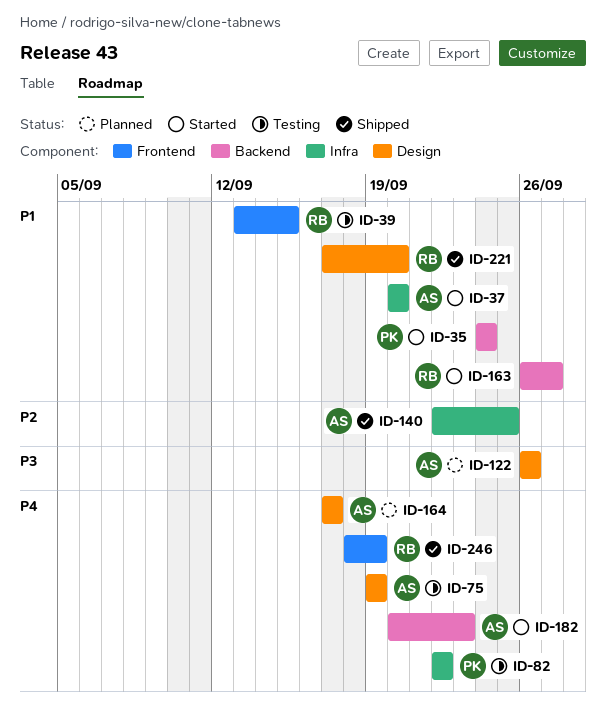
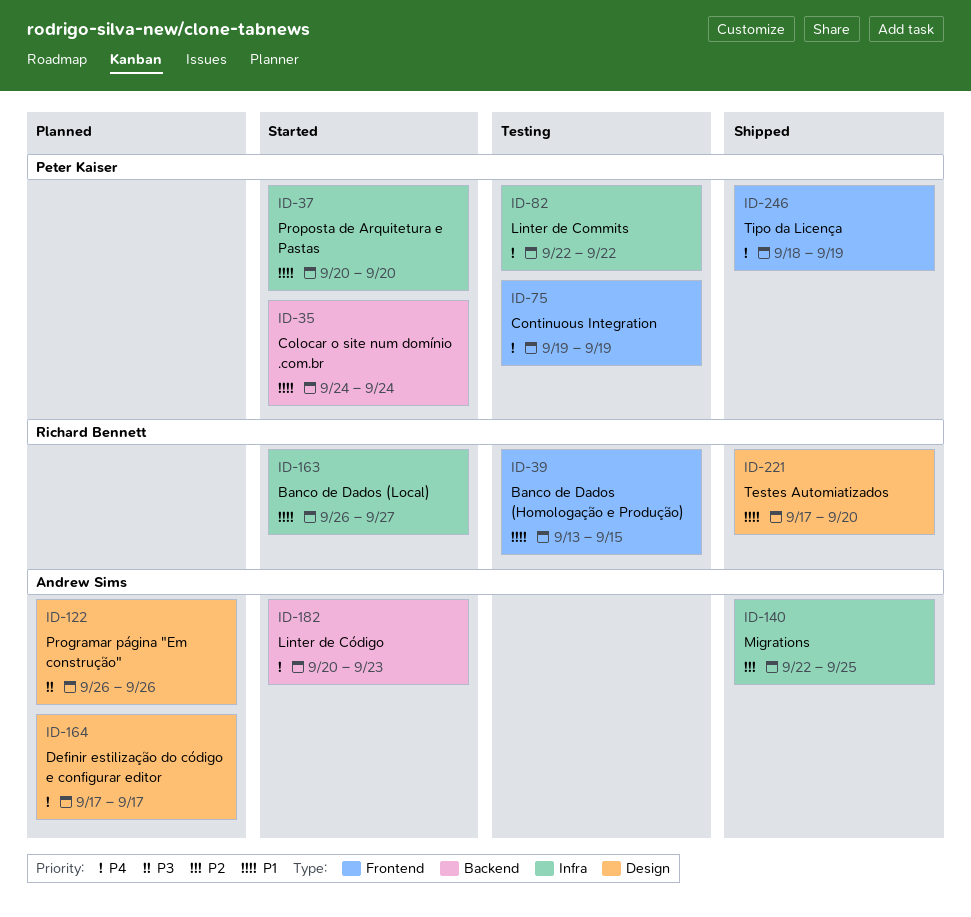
ID-37, owner: Andrew Sims -> Peter Kaiser
ID-75, owner: Andrew Sims -> Peter Kaiser
ID-75, label: Design -> Frontend
ID-163, label: Backend -> Infra
ID-246, owner: Richard Bennett -> Peter Kaiser

